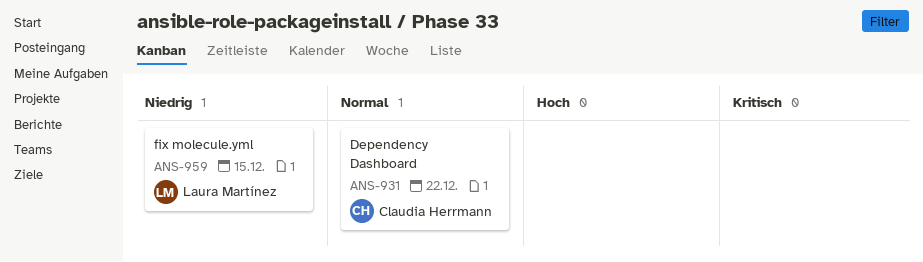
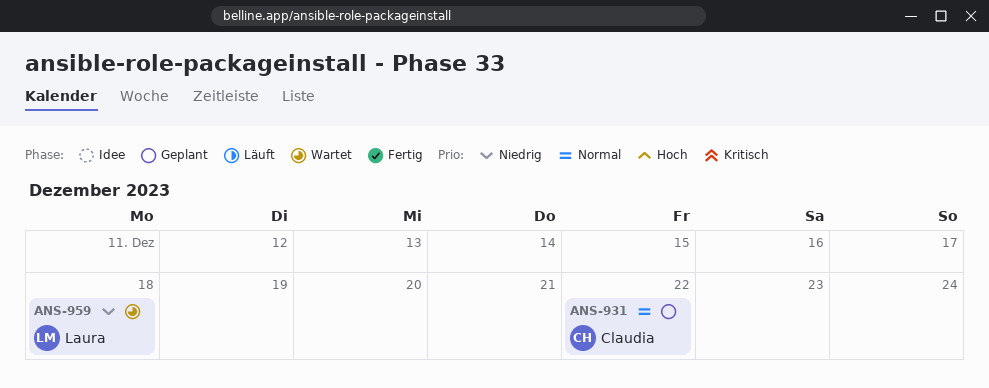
ANS-959, due: Dec 15 -> Dec 18

